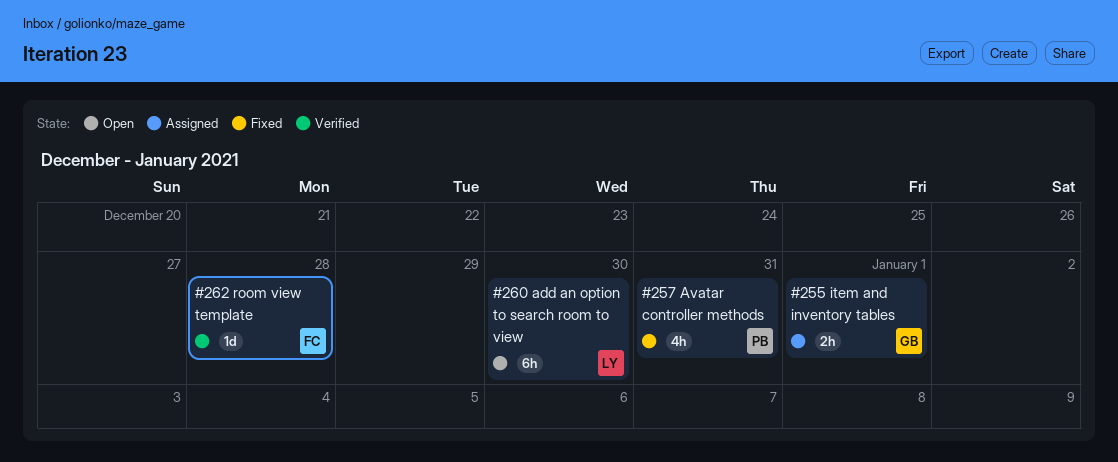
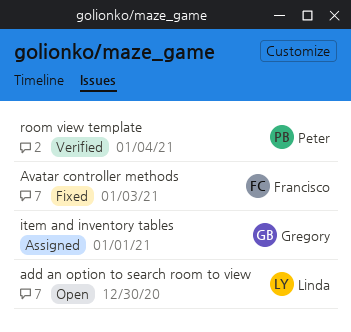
Avatar controller methods, owner: Peter -> Francisco
Avatar controller methods, due: Dec 31 -> Jan 3
room view template, owner: Francisco -> Peter
room view template, due: Dec 28 -> Jan 4

